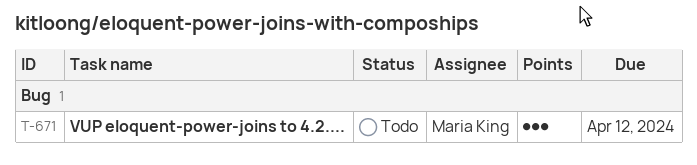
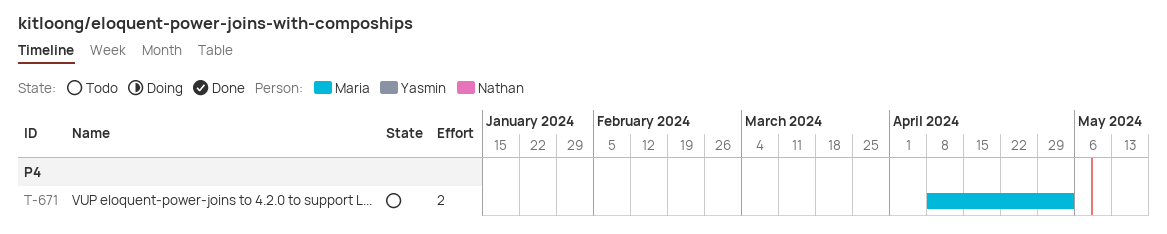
T-671, estimate: 3 -> 2
T-671, due: Apr 12 -> May 3

